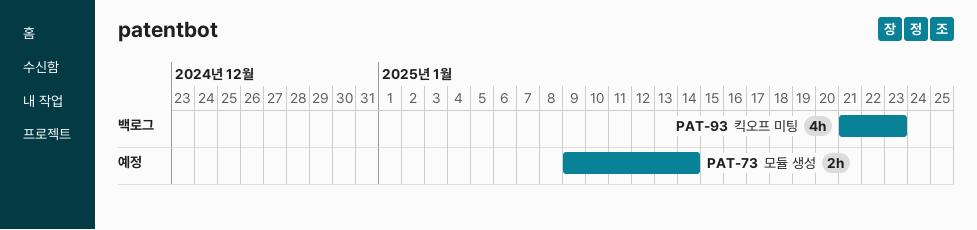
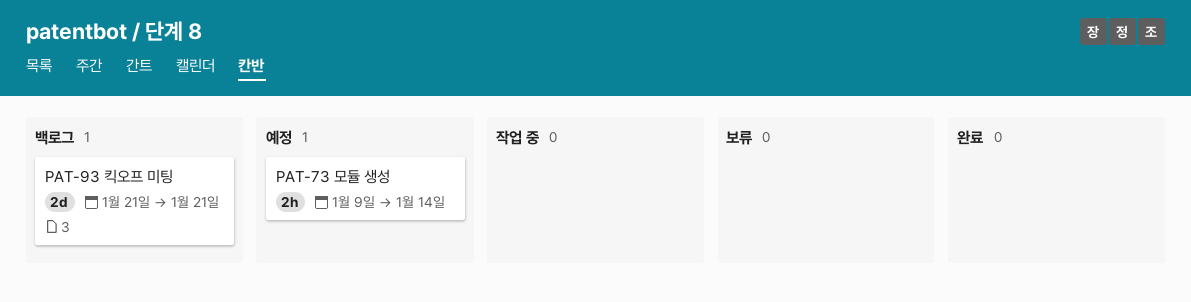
PAT-93, estimate: 4h -> 2d
PAT-93, due: Jan 23 -> Jan 21

